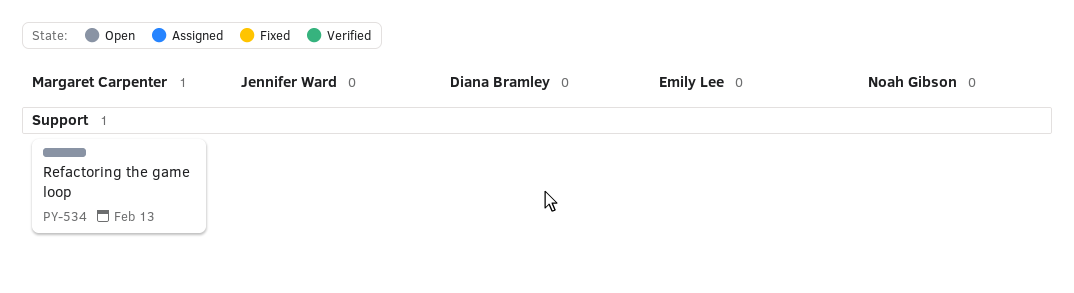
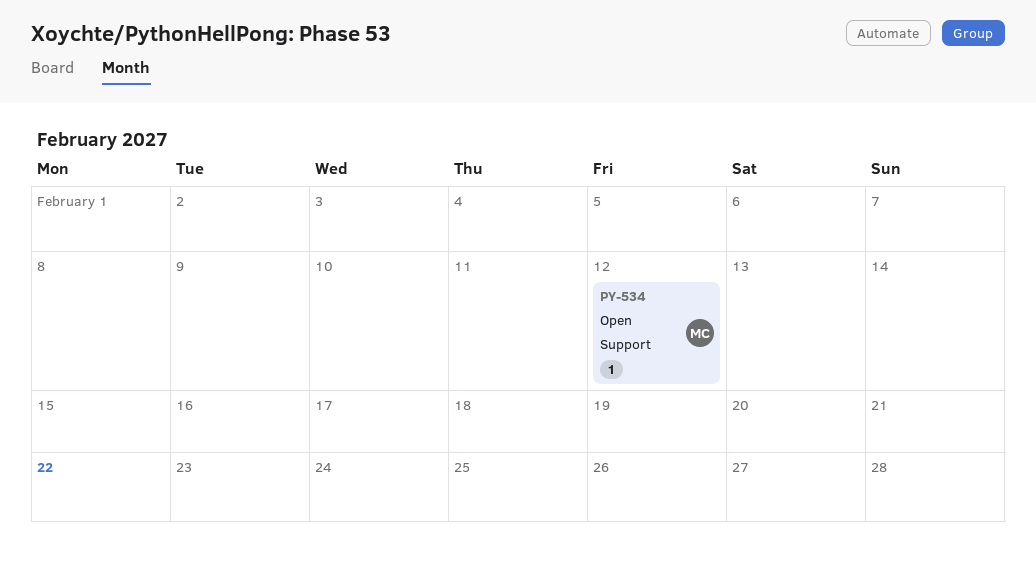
PY-534, due: Feb 13 -> Feb 12

